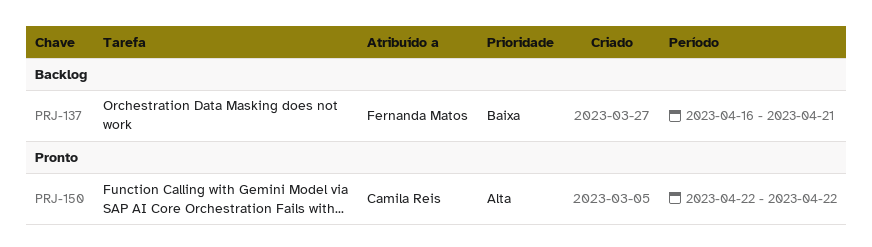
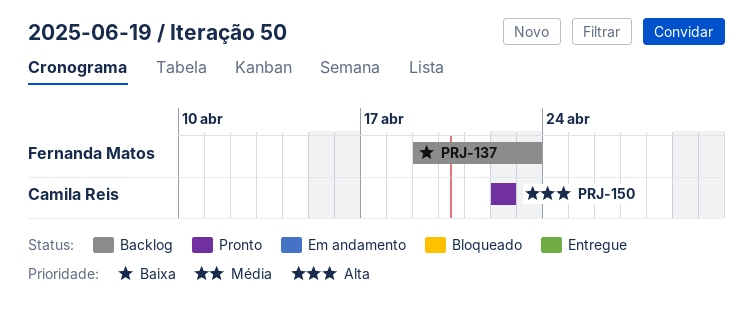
PRJ-137, start: Apr 16 -> Apr 19
PRJ-137, due: Apr 21 -> Apr 23

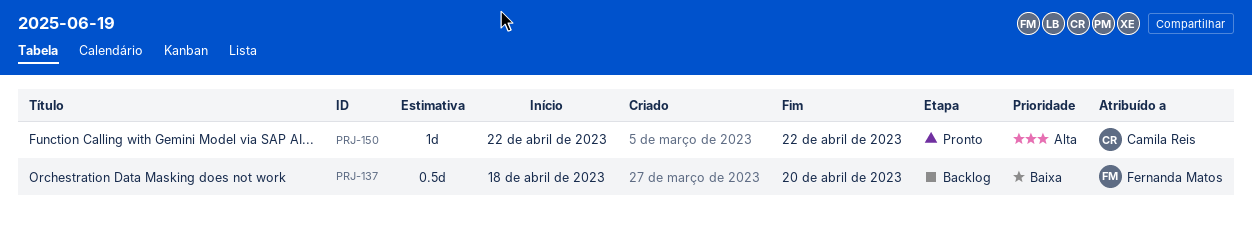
PRJ-137, start: Apr 19 -> Apr 18
PRJ-137, due: Apr 23 -> Apr 20

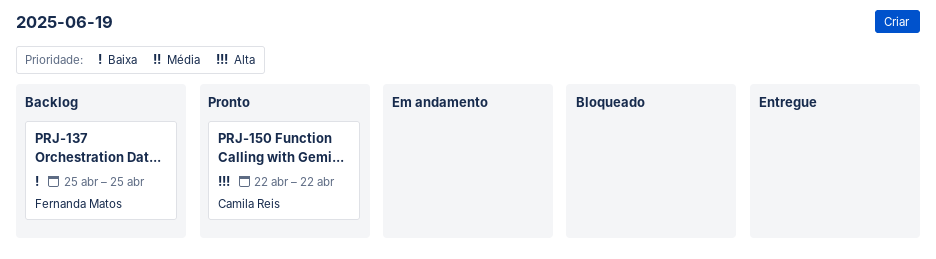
PRJ-137, start: Apr 18 -> Apr 25
PRJ-137, due: Apr 20 -> Apr 25

